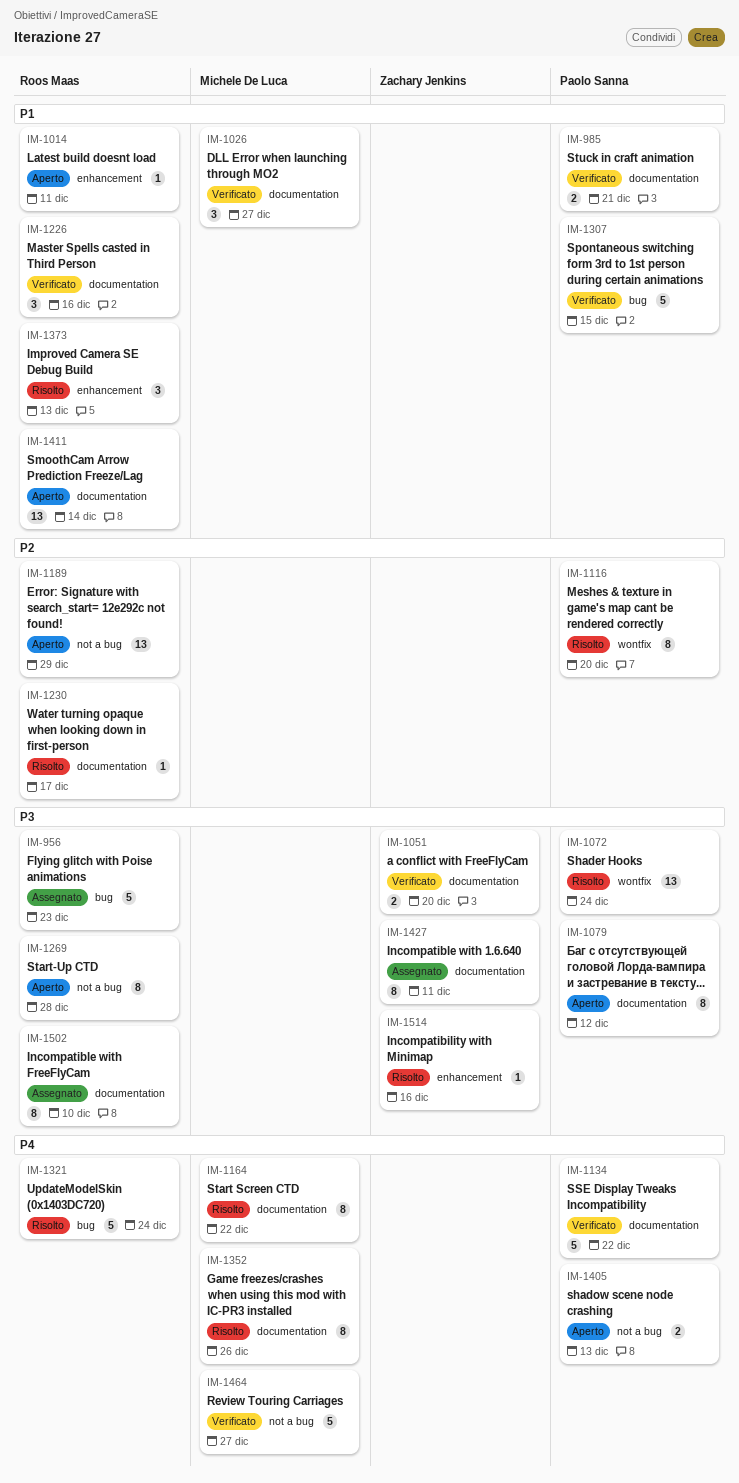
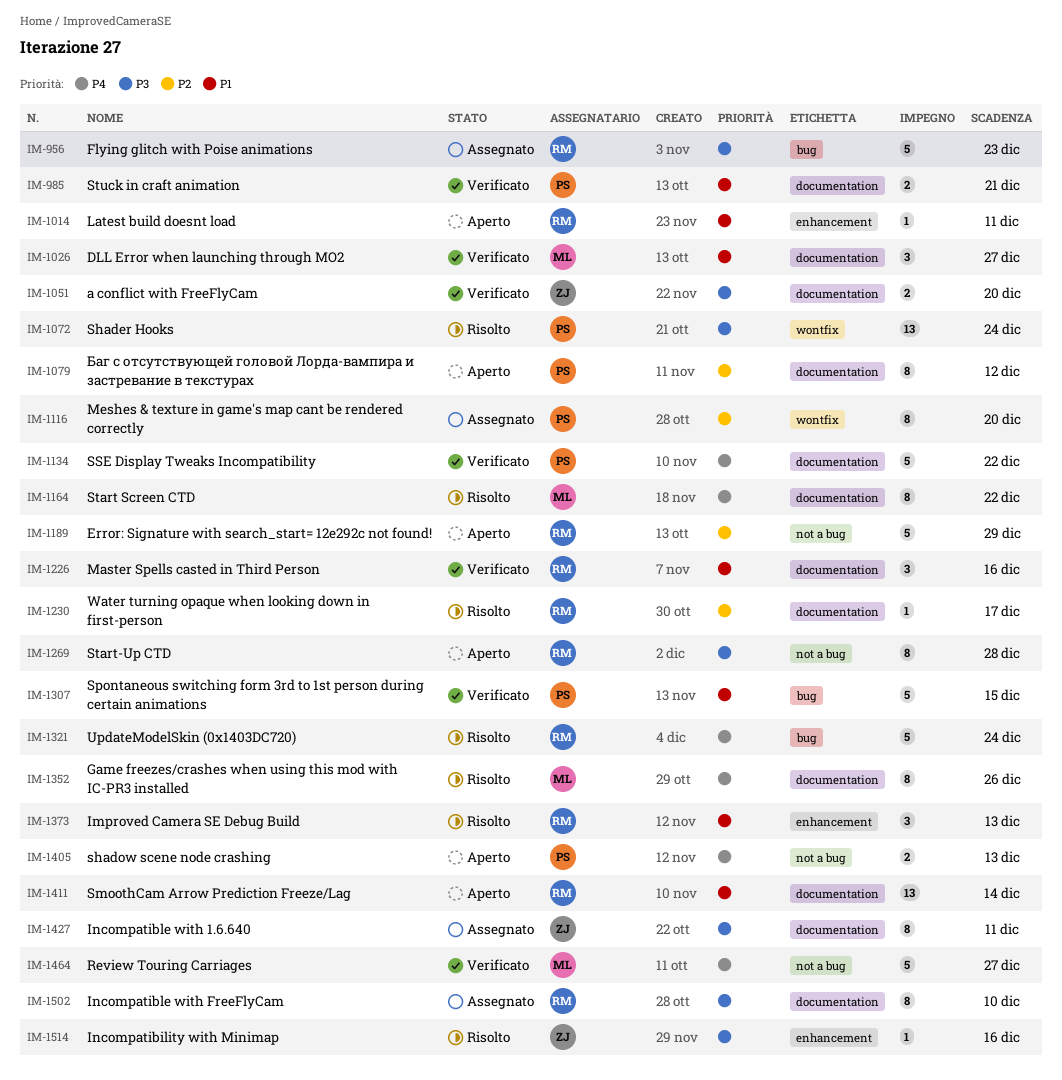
IM-1079, priority: P3 -> P2
IM-1116, status: Risolto -> Assegnato
IM-1189, estimate: 13 -> 5

